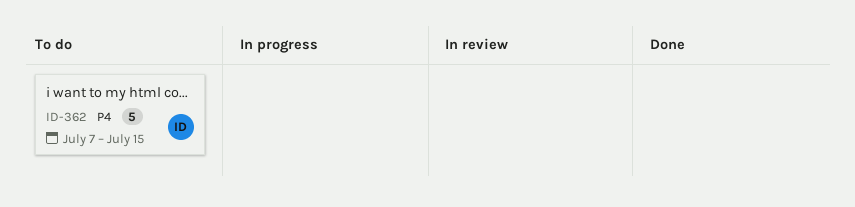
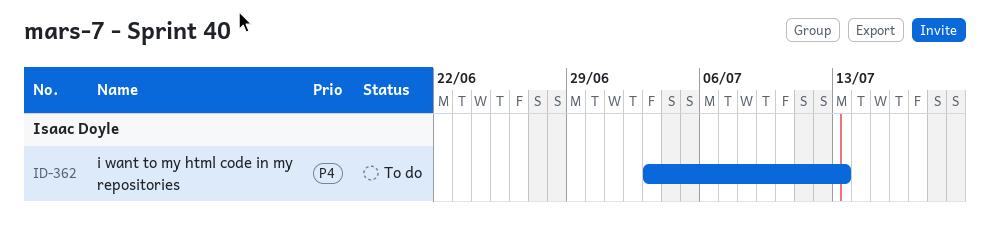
ID-362, start: Jul 7 -> Jul 3
ID-362, due: Jul 15 -> Jul 13

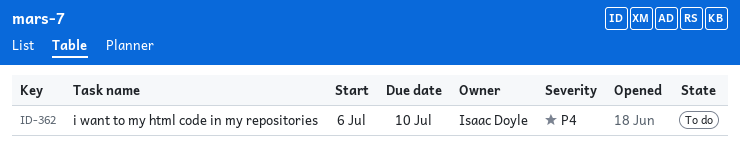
ID-362, start: Jul 3 -> Jul 6
ID-362, due: Jul 13 -> Jul 10

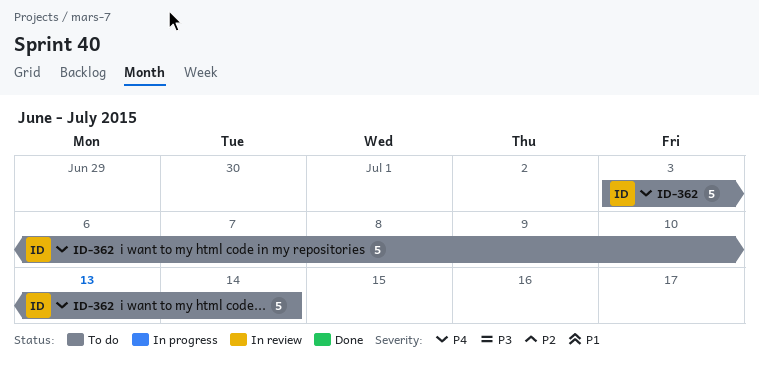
ID-362, start: Jul 6 -> Jul 3
ID-362, due: Jul 10 -> Jul 14

